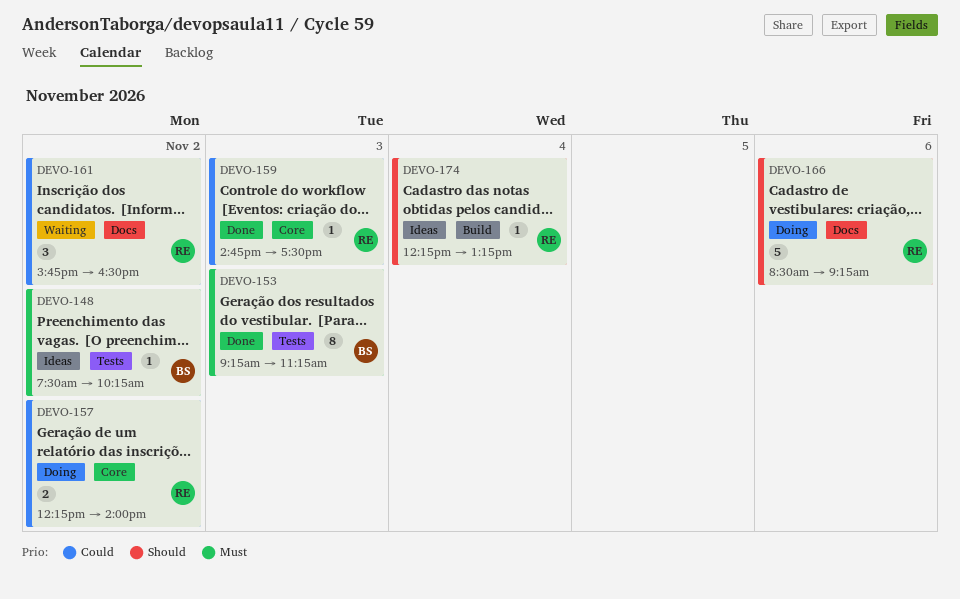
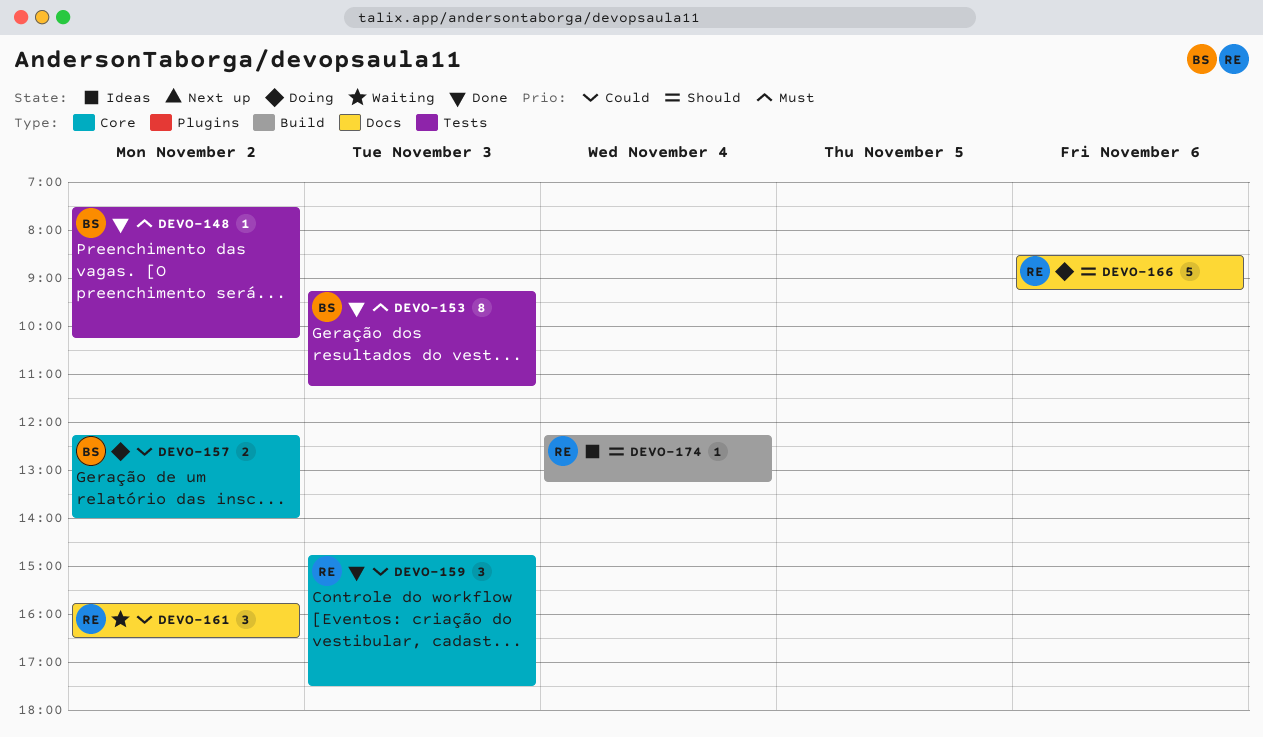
DEVO-148, status: Ideas -> Done
DEVO-157, owner: RE -> BS
DEVO-159, estimate: 1 -> 3

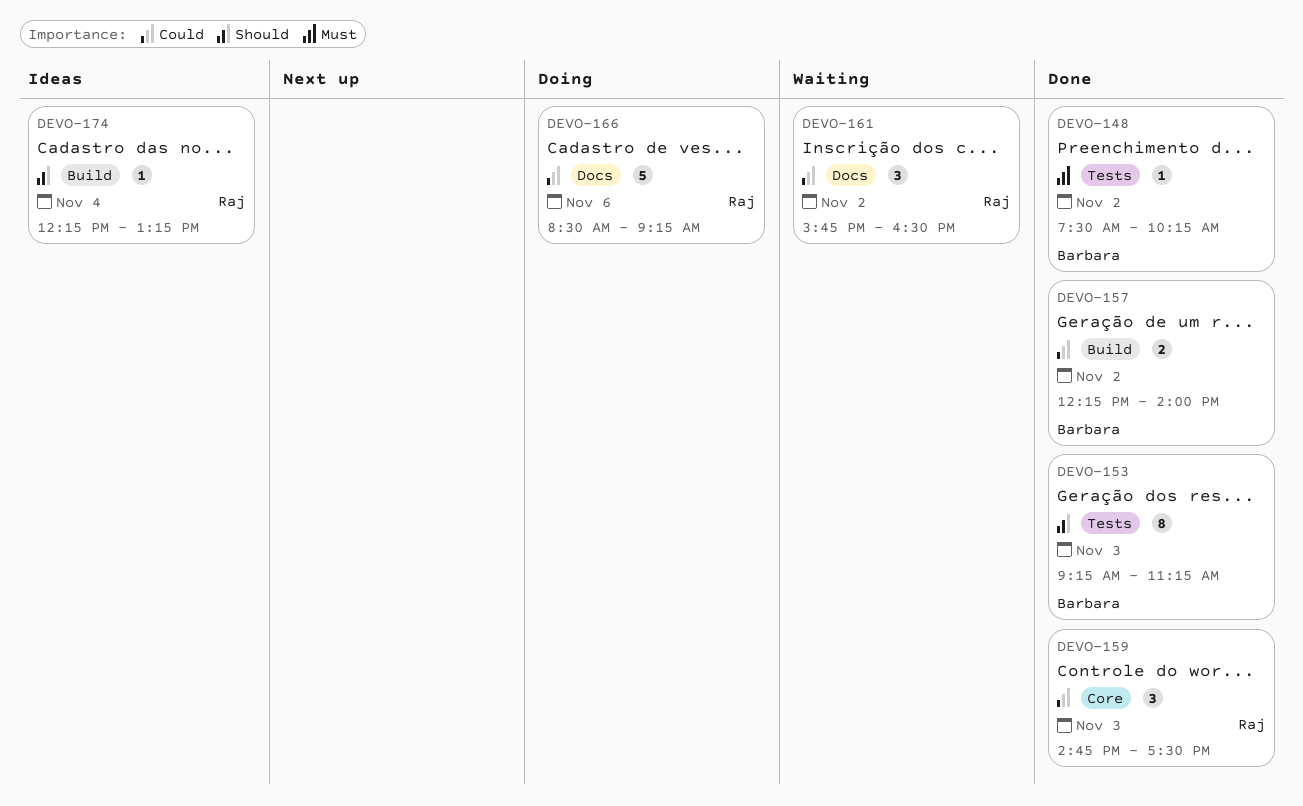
DEVO-153, priority: Must -> Should
DEVO-157, status: Doing -> Done
DEVO-157, label: Core -> Build
DEVO-166, priority: Should -> Could

